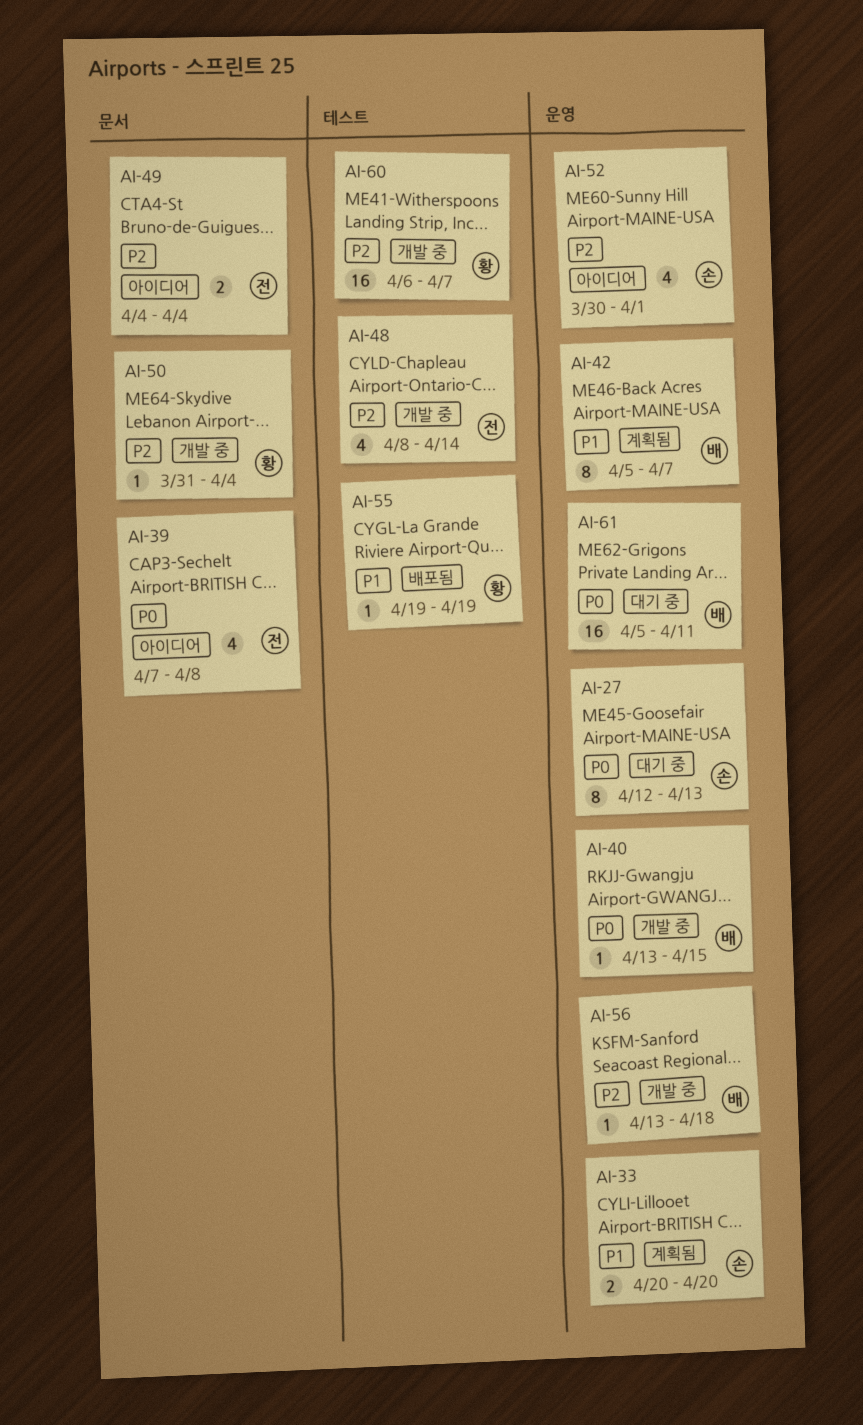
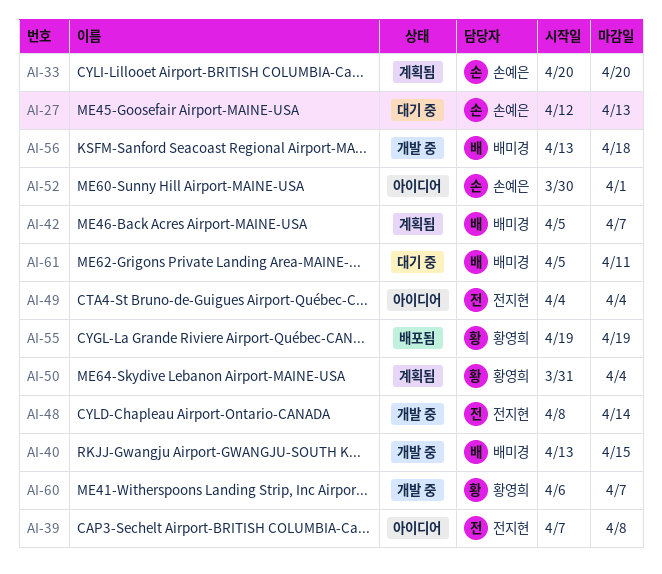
AI-50, status: 개발 중 -> 계획됨

